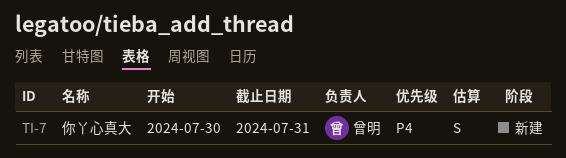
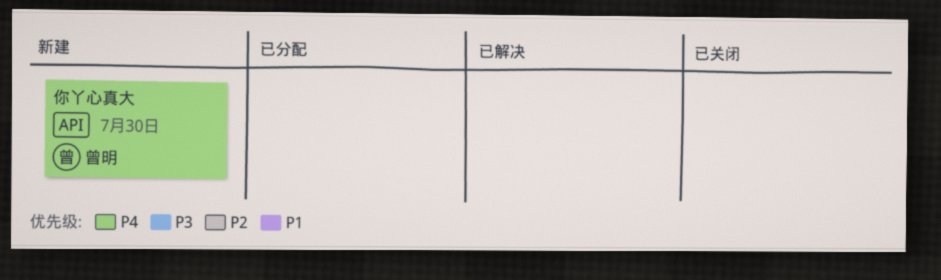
你丫心真大, due: Jul 31 -> Jul 30

